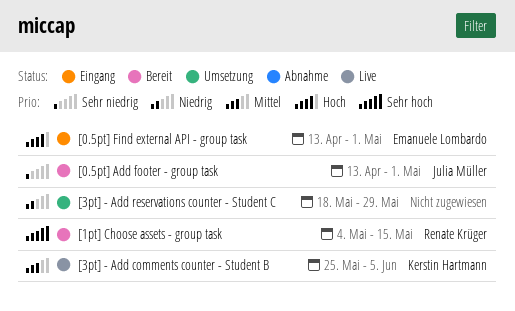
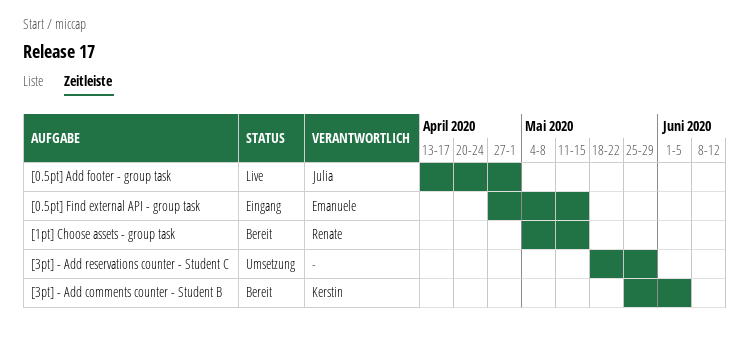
[0.5pt] Add footer - group task, status: Bereit -> Live
[0.5pt] Find external API - group task, start: Apr 13 -> Apr 27
[0.5pt] Find external API - group task, due: May 1 -> May 15
[3pt] - Add comments counter - Student B, status: Live -> Bereit

